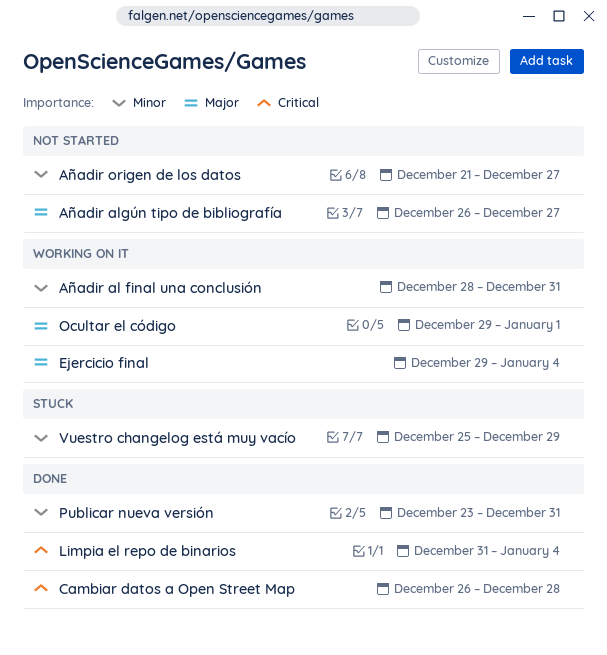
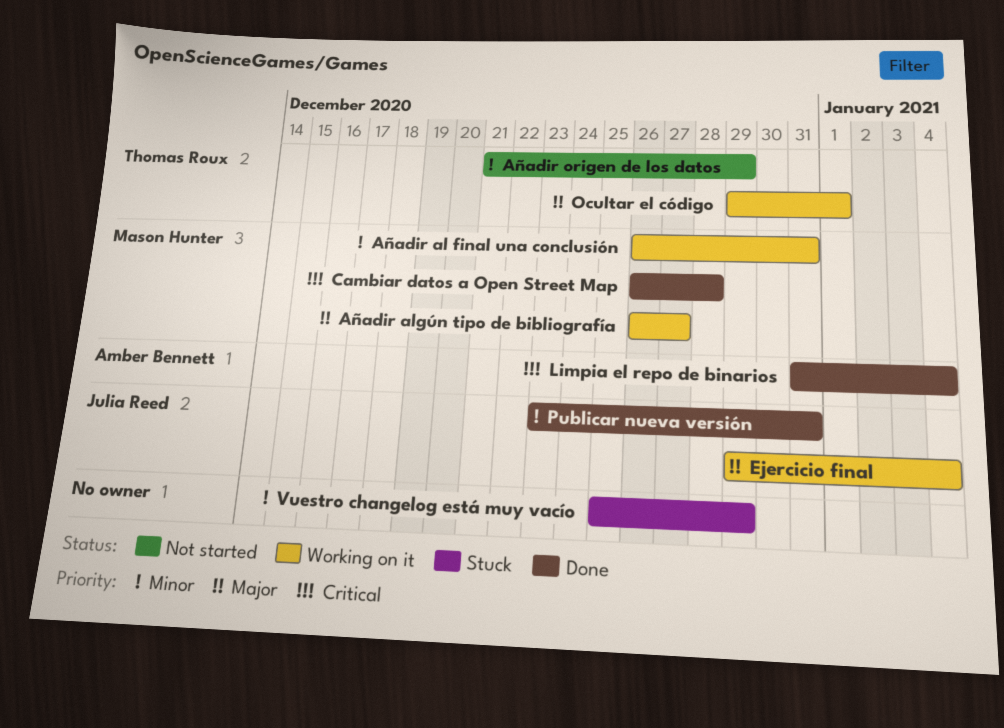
Añadir al final una conclusión, start: Dec 28 -> Dec 26
Añadir algún tipo de bibliografía, status: Not started -> Working on it
Añadir origen de los datos, due: Dec 27 -> Dec 29

